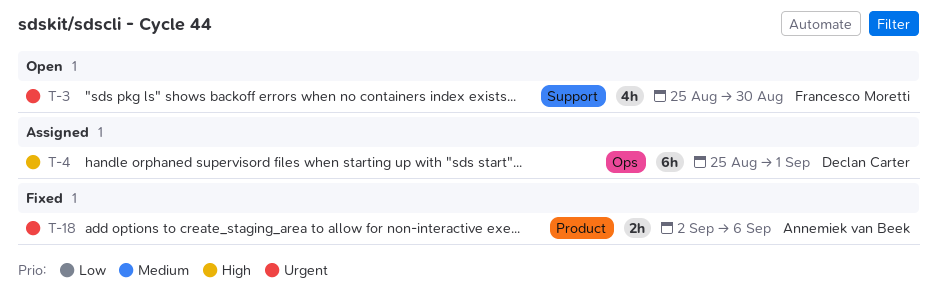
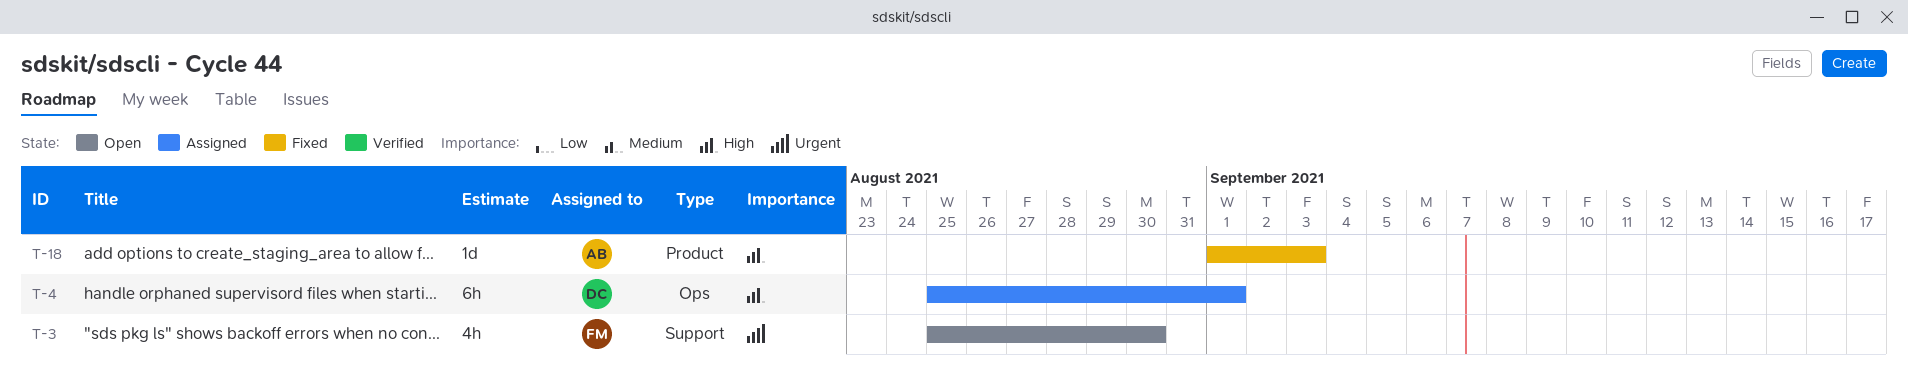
T-18, priority: Urgent -> High
T-18, estimate: 2h -> 1d
T-18, start: Sep 2 -> Sep 1
T-18, due: Sep 6 -> Sep 3

